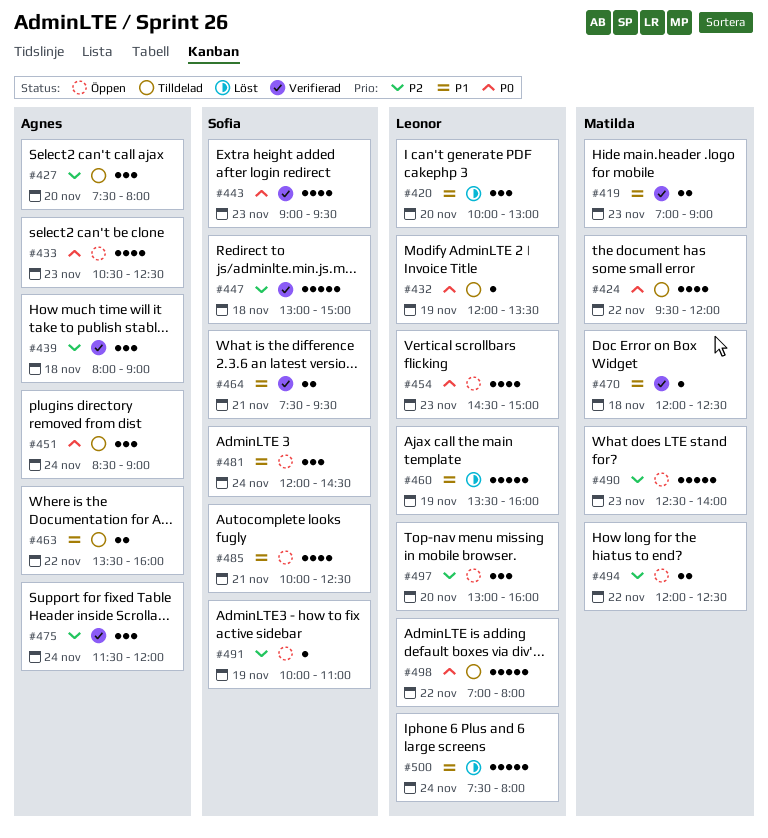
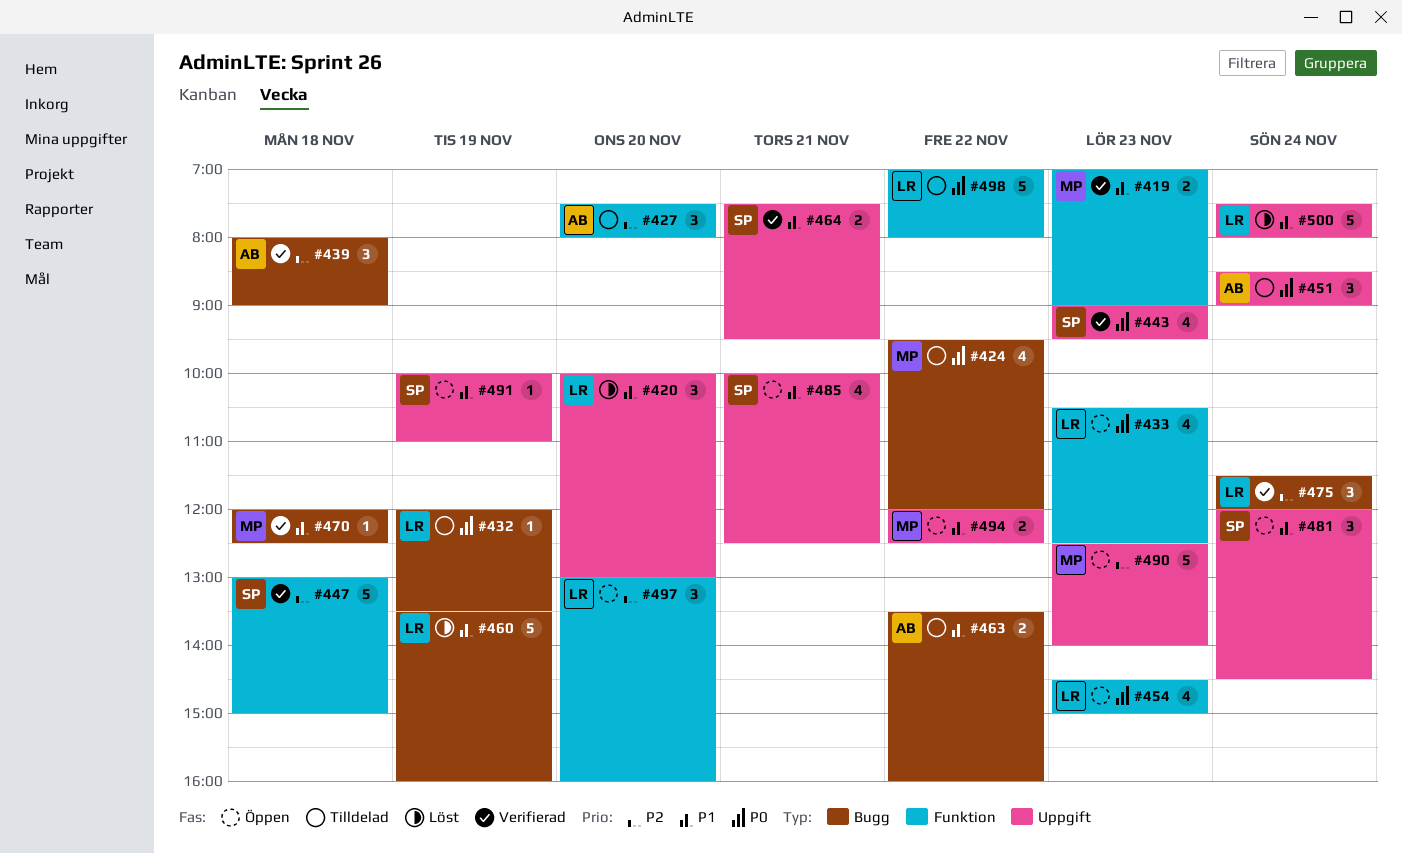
#433, owner: Agnes -> Leonor
#475, owner: Agnes -> Leonor
#491, priority: P2 -> P1
#494, priority: P2 -> P1

